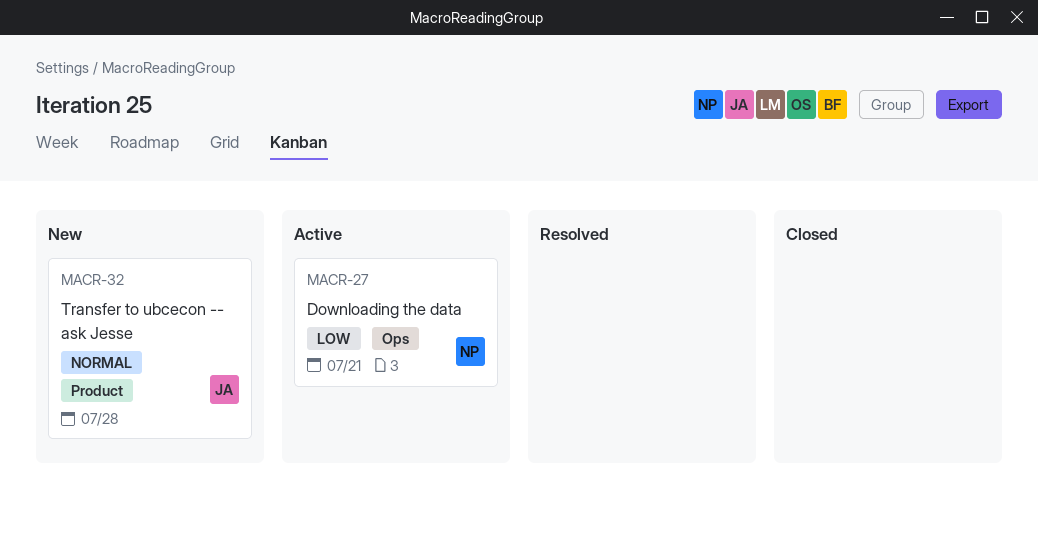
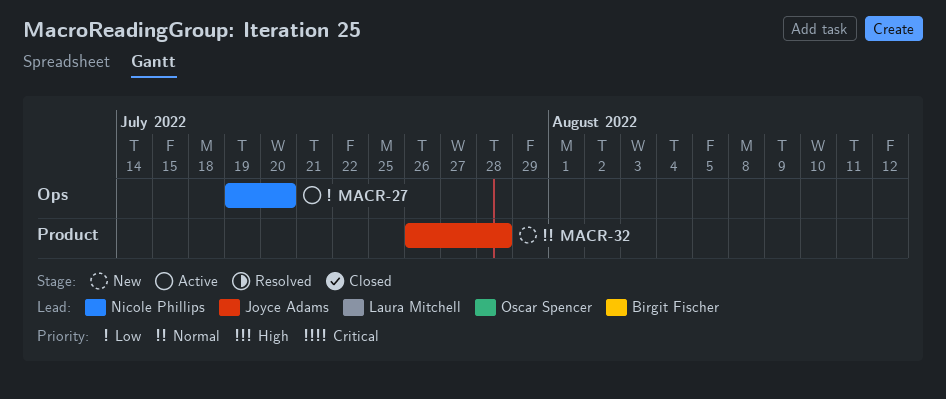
MACR-27, due: Jul 21 -> Jul 20

